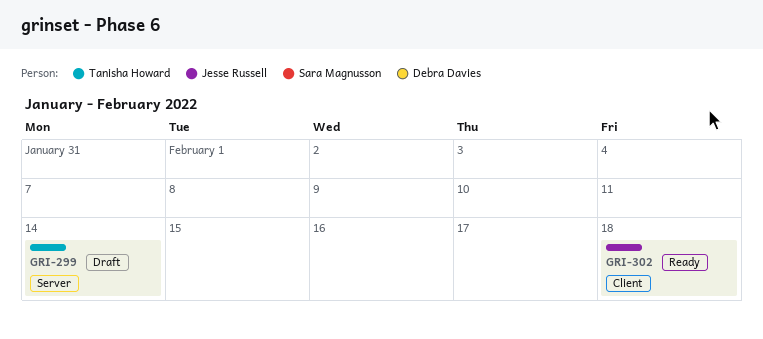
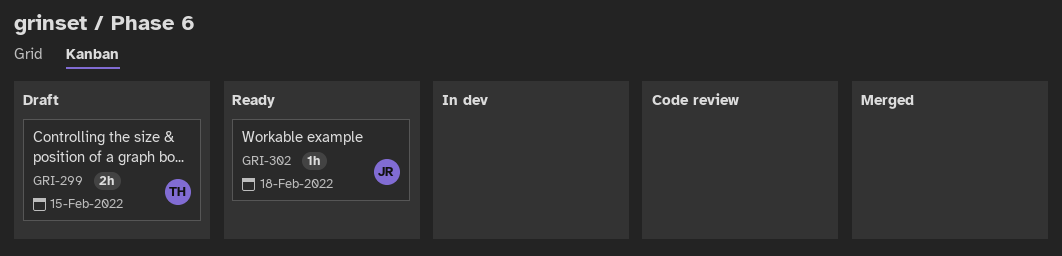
GRI-299, due: Feb 14 -> Feb 15

